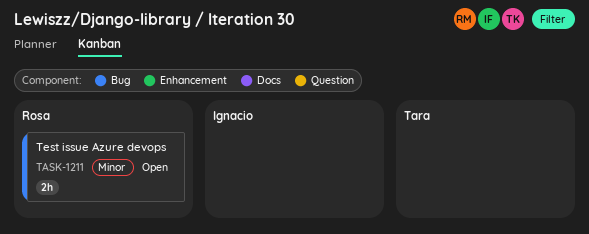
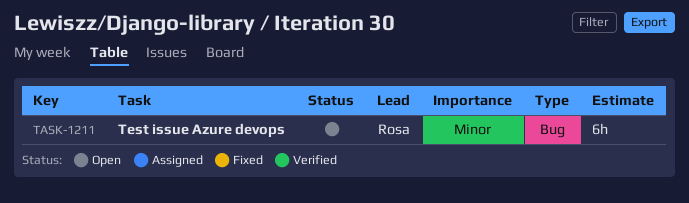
TASK-1211, estimate: 2h -> 6h

